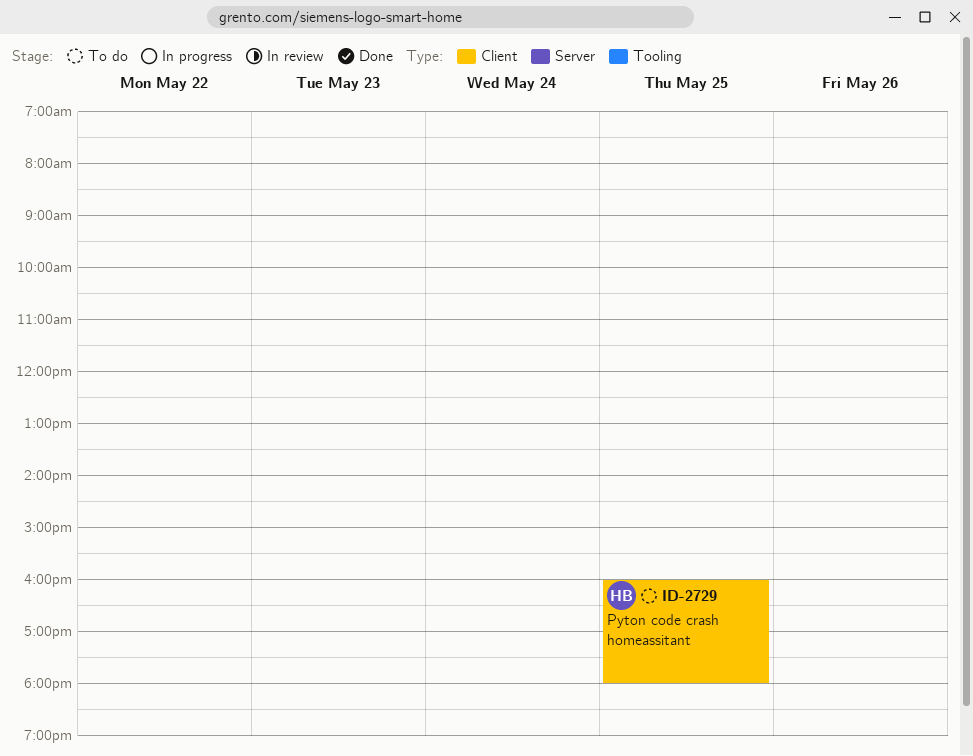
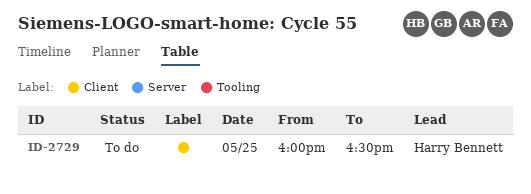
ID-2729, ends: 18:00 -> 16:30

